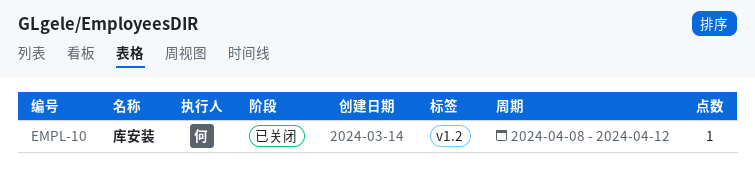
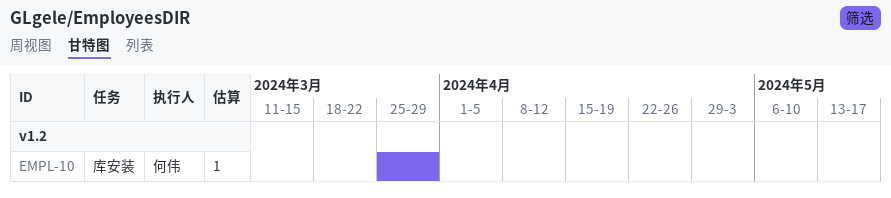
EMPL-10, start: Apr 8 -> Mar 25
EMPL-10, due: Apr 12 -> Mar 29

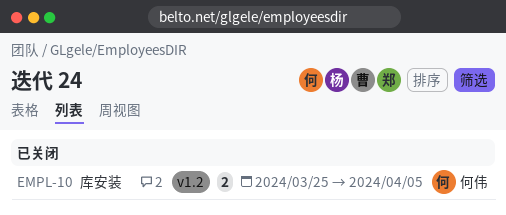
EMPL-10, estimate: 1 -> 2
EMPL-10, due: Mar 29 -> Apr 5

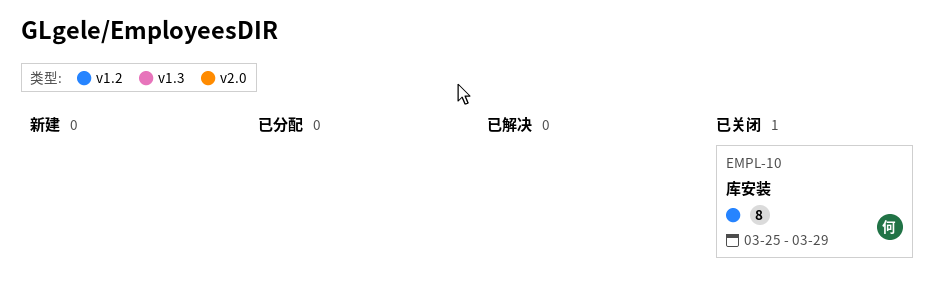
EMPL-10, estimate: 2 -> 8
EMPL-10, due: Apr 5 -> Mar 29

